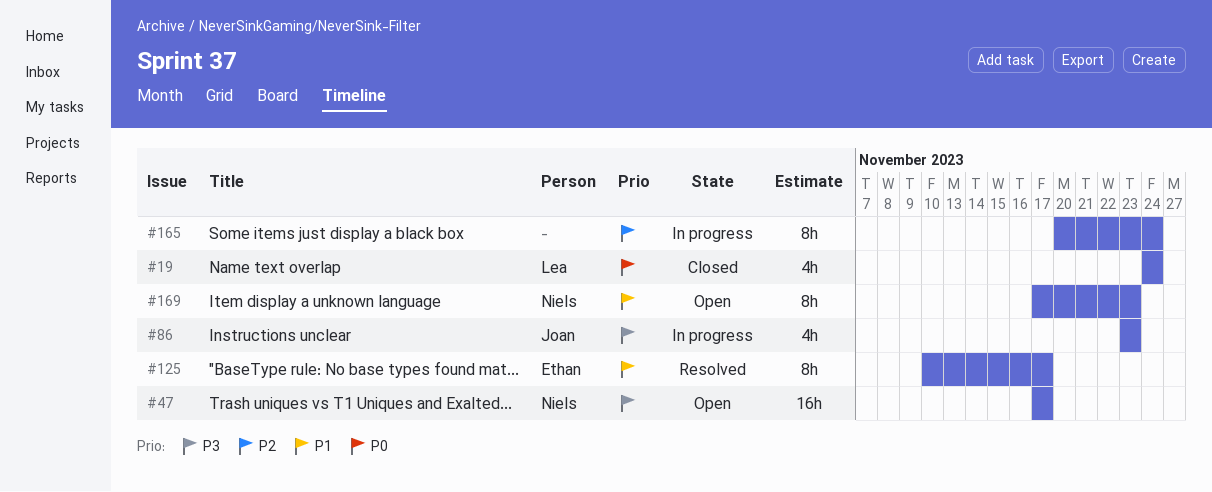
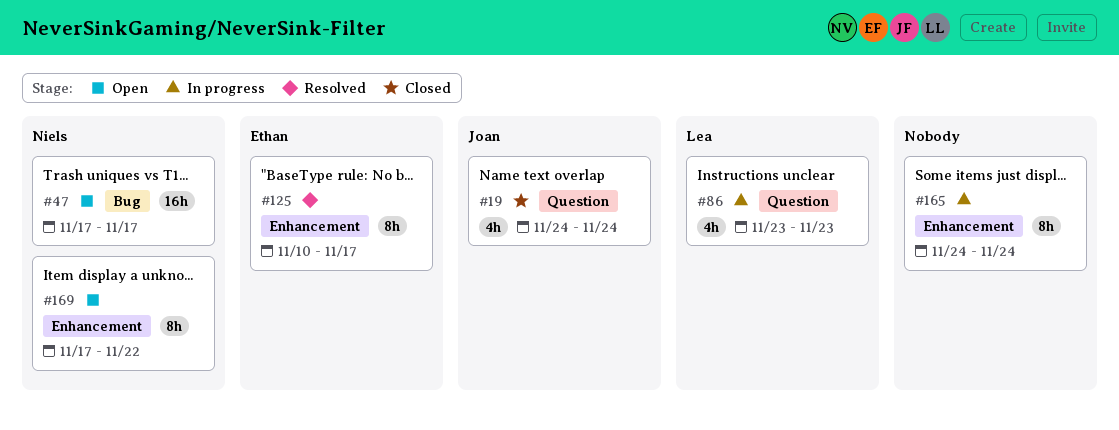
#19, owner: Lea -> Joan
#86, owner: Joan -> Lea
#165, start: Nov 20 -> Nov 24
#169, due: Nov 23 -> Nov 22

